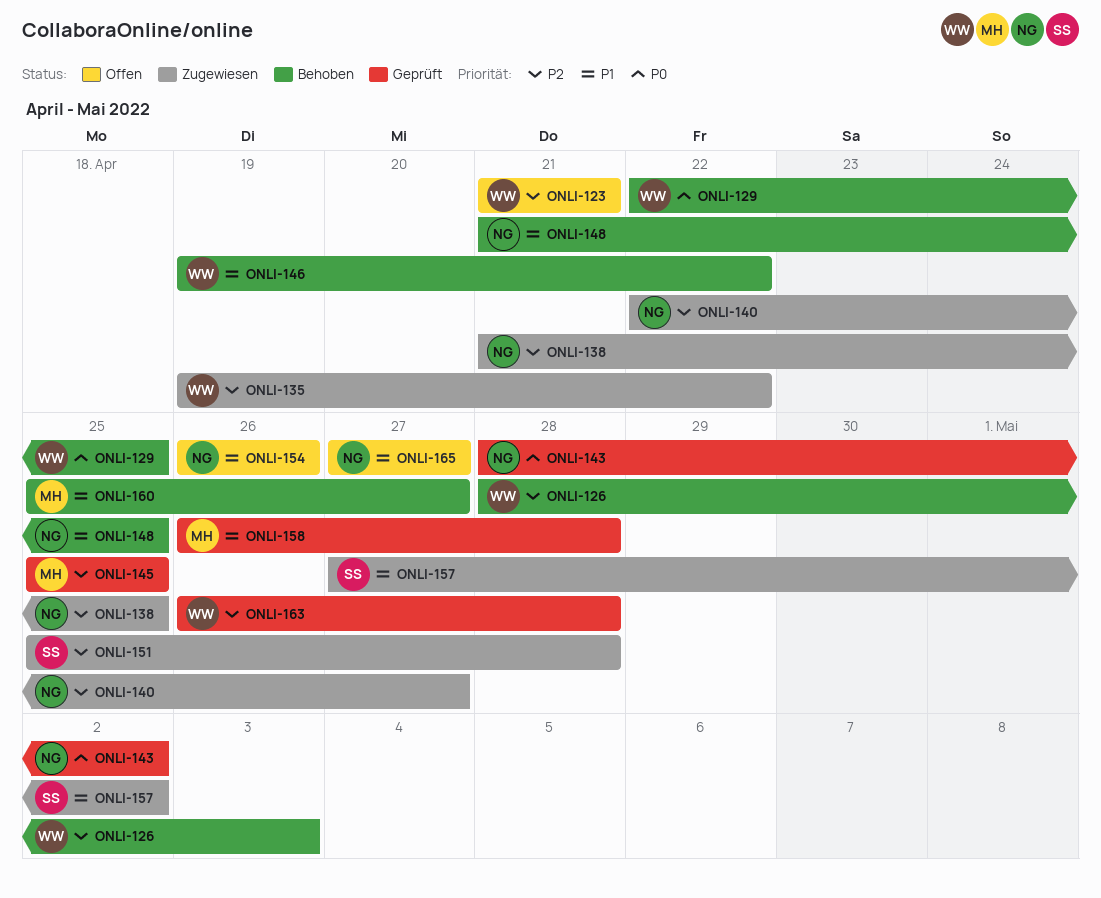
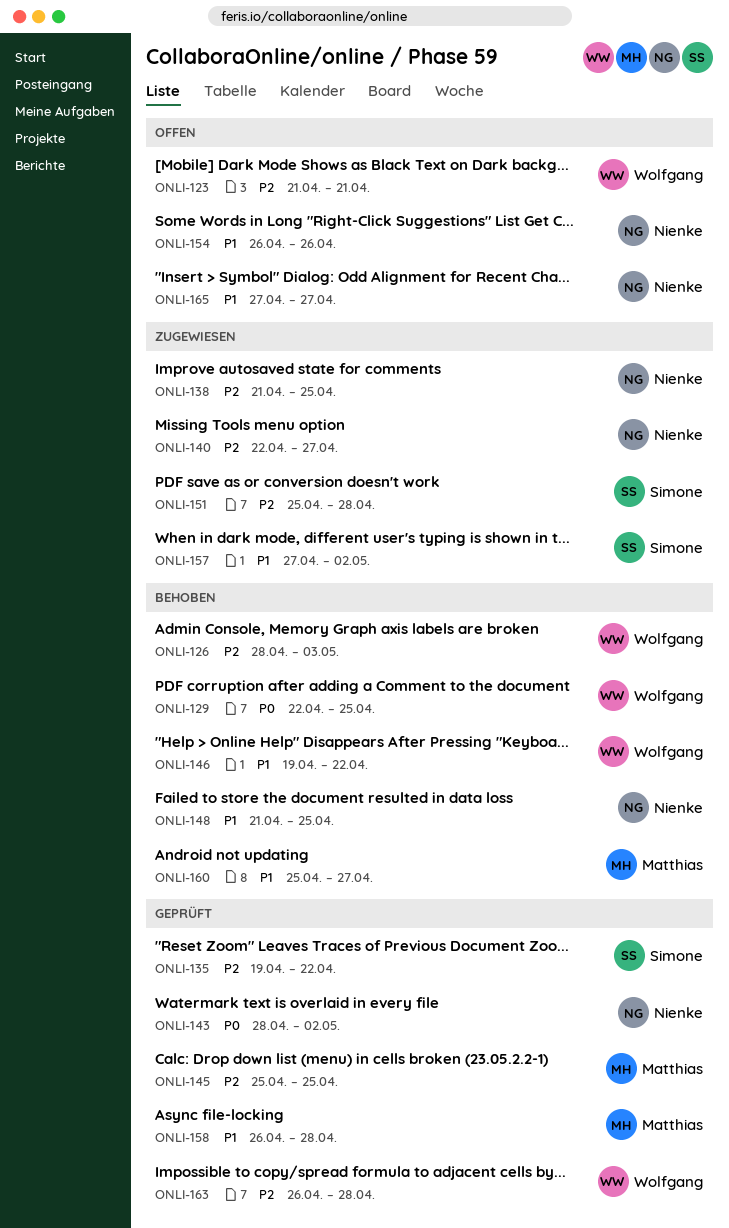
ONLI-135, status: Zugewiesen -> Geprüft
ONLI-135, owner: Wolfgang -> Simone

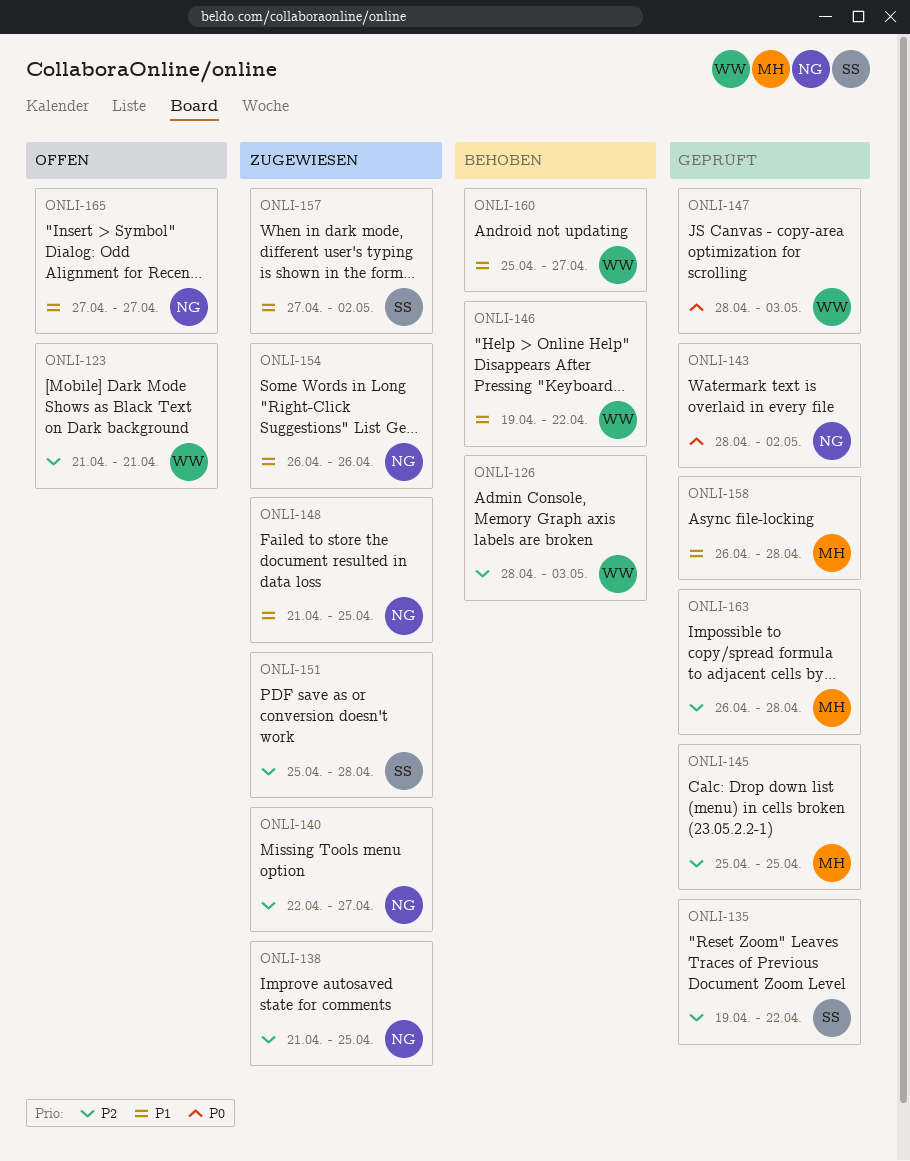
ONLI-129: present -> none
ONLI-147: none -> present
ONLI-148, status: Behoben -> Zugewiesen
ONLI-154, status: Offen -> Zugewiesen
ONLI-160, owner: Matthias -> Wolfgang
ONLI-163, owner: Wolfgang -> Matthias

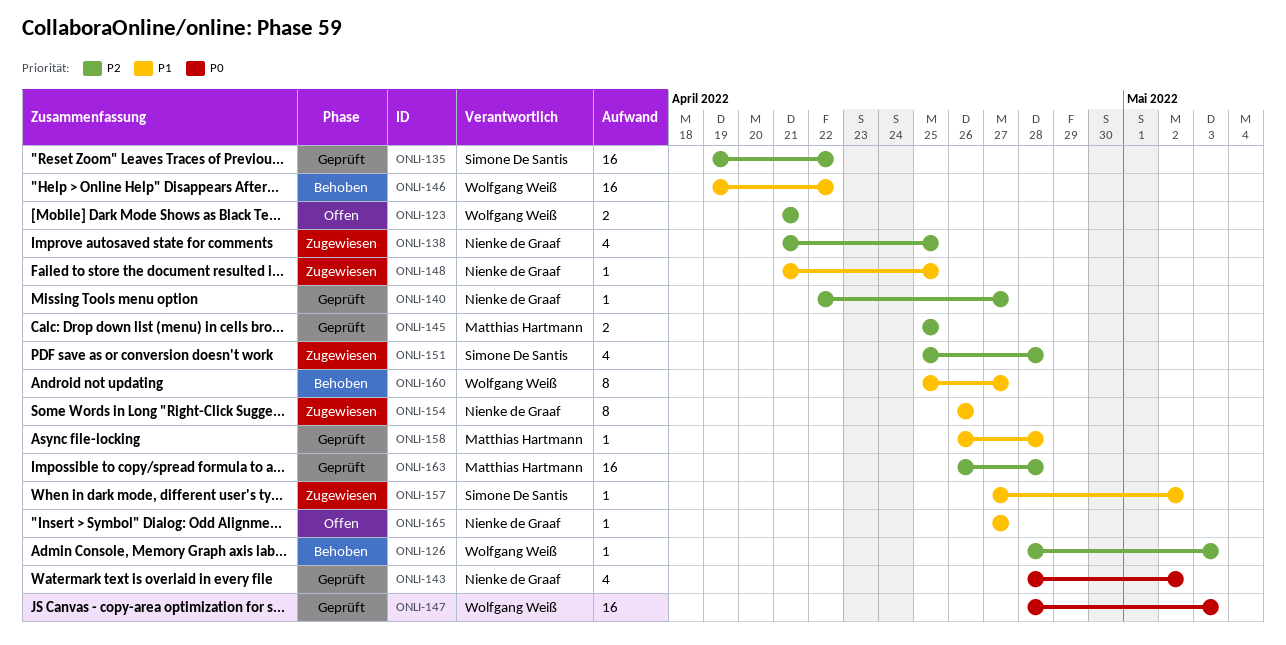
ONLI-140, status: Zugewiesen -> Geprüft

